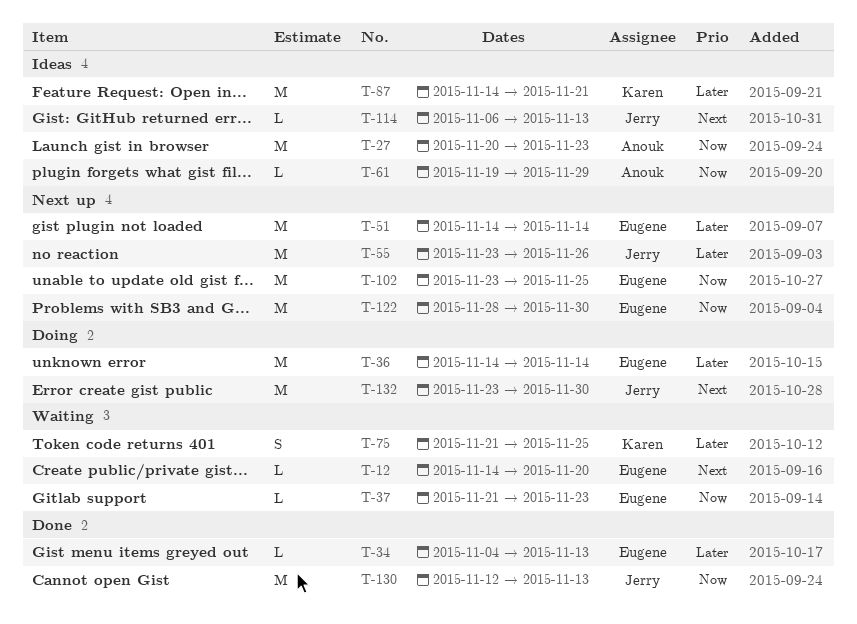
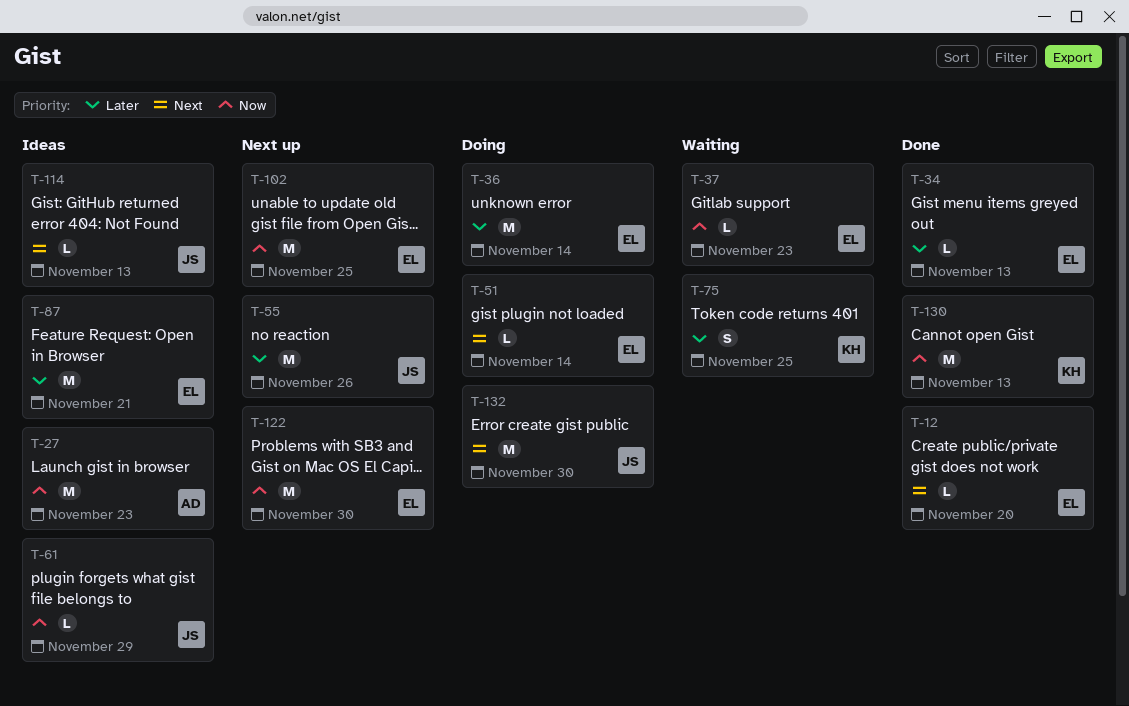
T-12, status: Waiting -> Done
T-51, status: Next up -> Doing
T-51, priority: Later -> Next
T-51, estimate: M -> L
T-61, owner: Anouk -> Jerry
T-87, owner: Karen -> Eugene
T-130, owner: Jerry -> Karen

